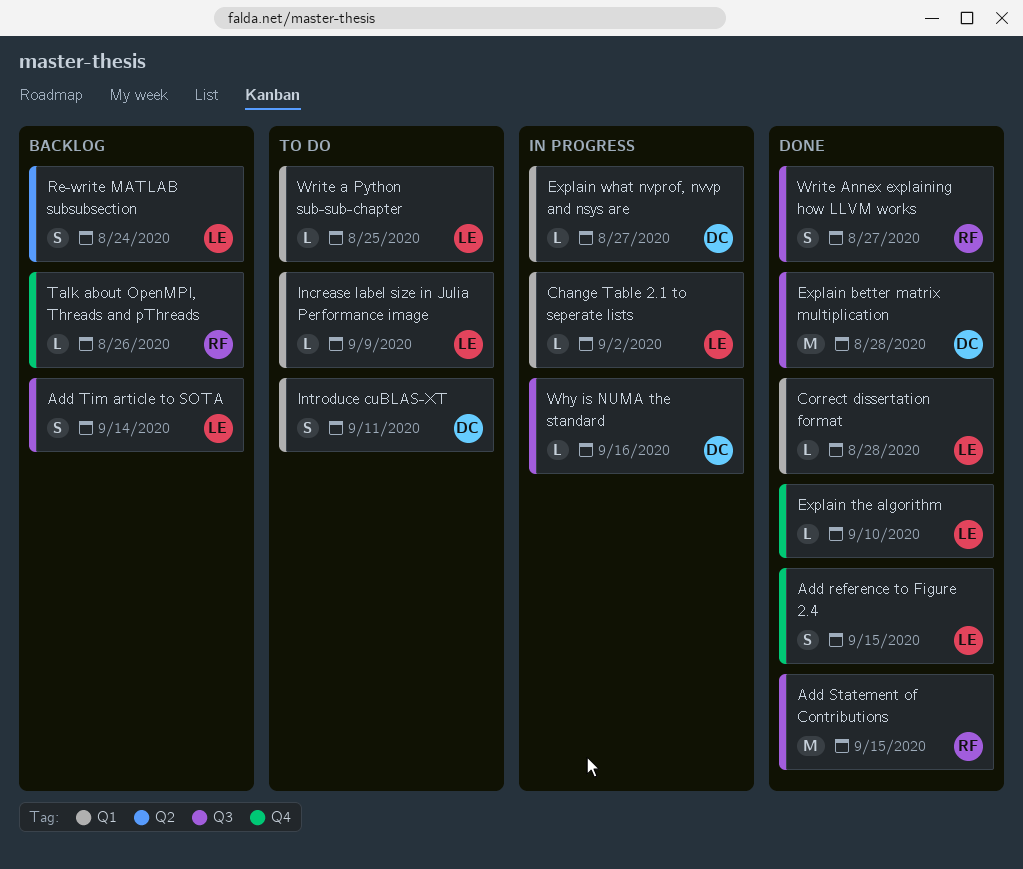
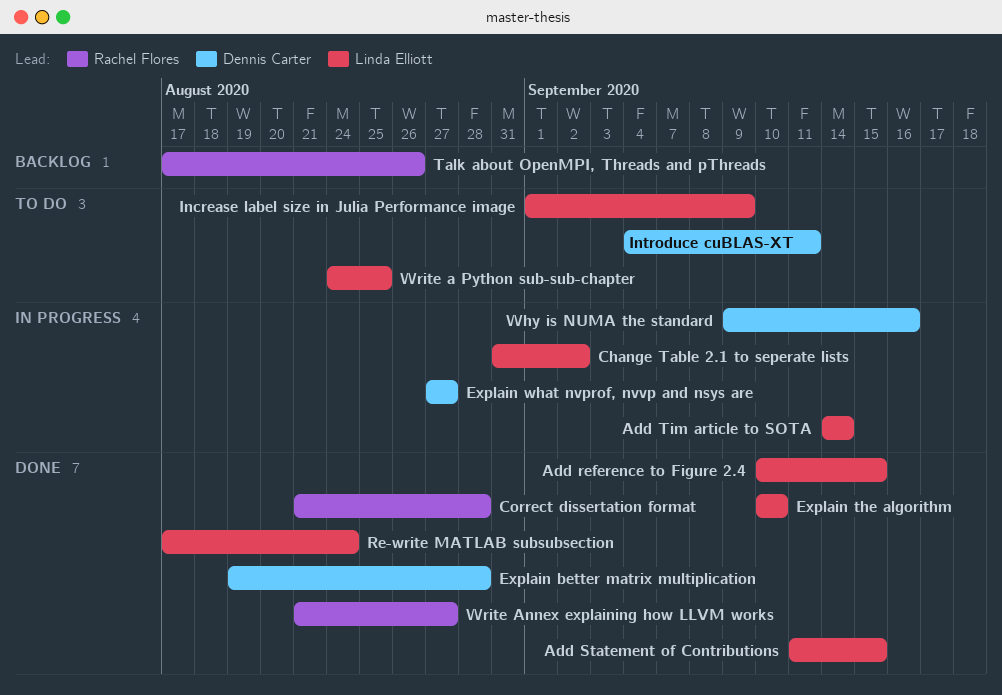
Add Statement of Contributions, owner: Rachel Flores -> Linda Elliott
Add Tim article to SOTA, status: Backlog -> In progress
Correct dissertation format, owner: Linda Elliott -> Rachel Flores
Re-write MATLAB subsubsection, status: Backlog -> Done

